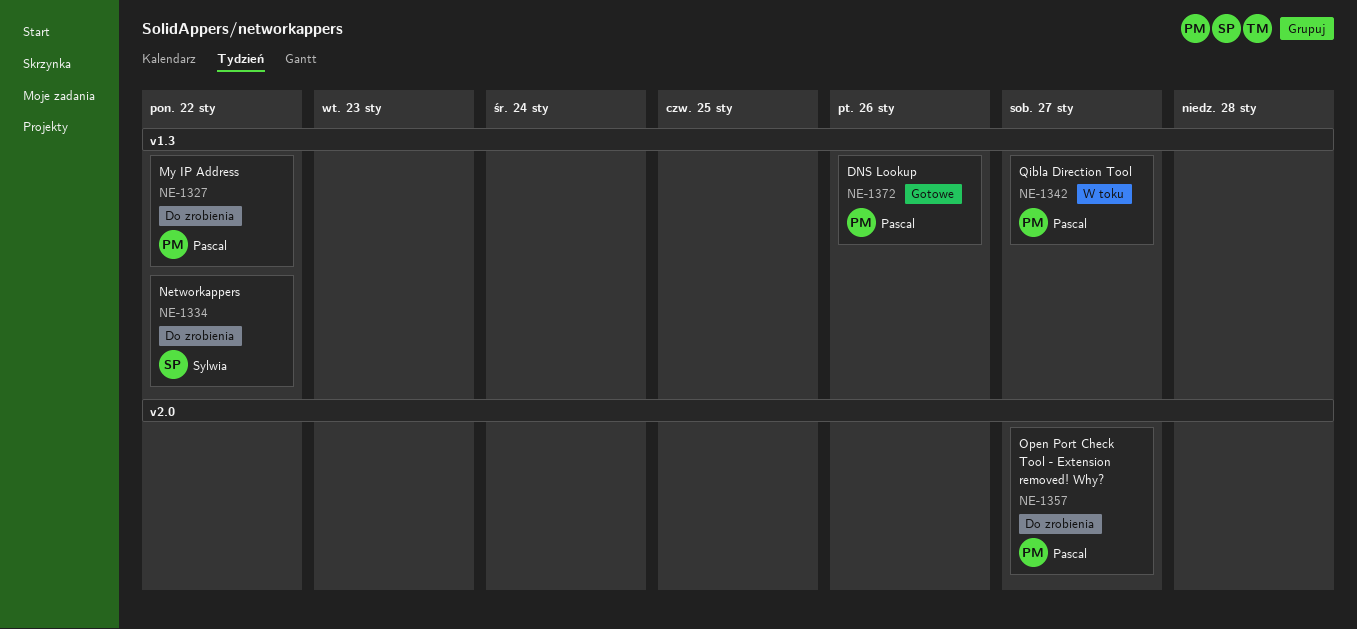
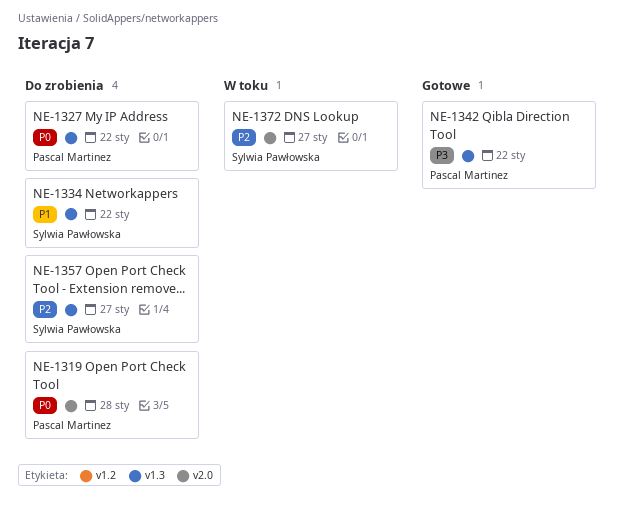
NE-1319: none -> present
NE-1342, status: W toku -> Gotowe
NE-1342, due: Jan 27 -> Jan 22
NE-1357, owner: Pascal Martinez -> Sylwia Pawłowska
NE-1357, label: v2.0 -> v1.3
NE-1372, status: Gotowe -> W toku
NE-1372, owner: Pascal Martinez -> Sylwia Pawłowska
NE-1372, label: v1.3 -> v2.0
NE-1372, due: Jan 26 -> Jan 27

